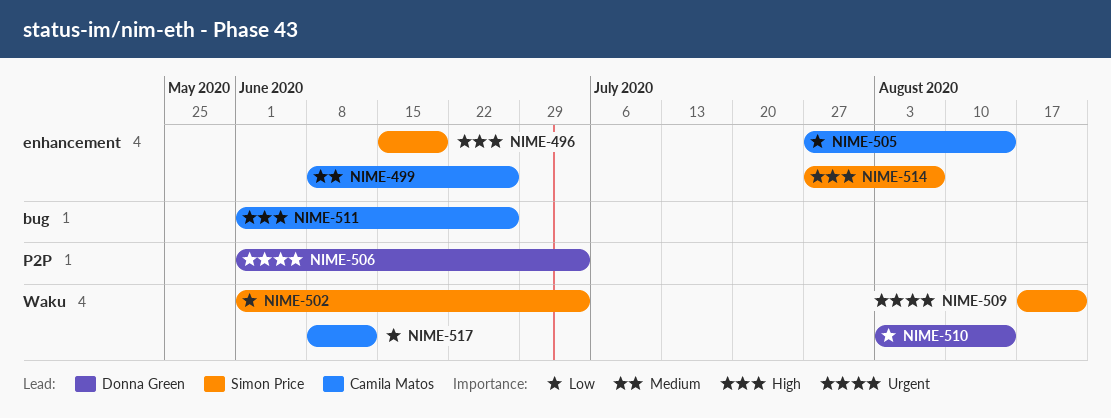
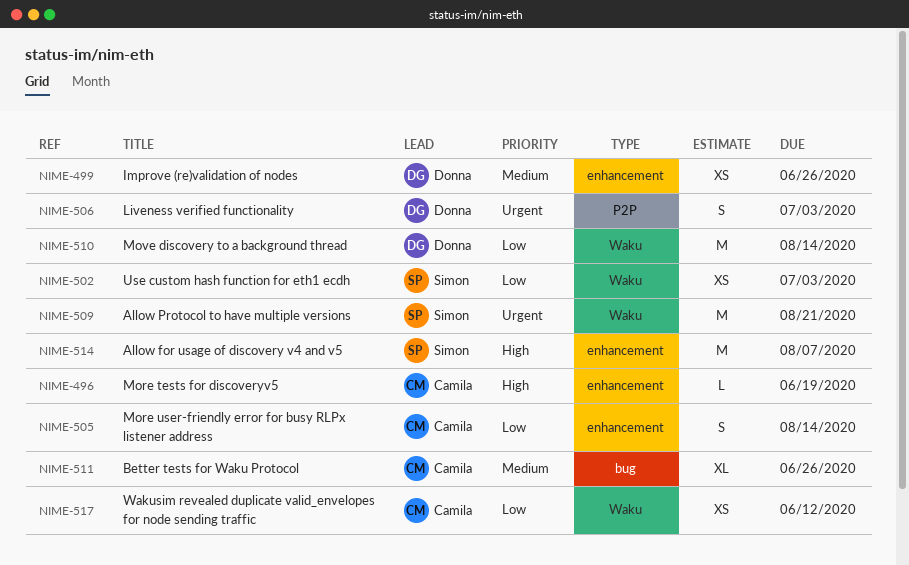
NIME-496, owner: Simon Price -> Camila Matos
NIME-499, owner: Camila Matos -> Donna Green
NIME-511, priority: High -> Medium

